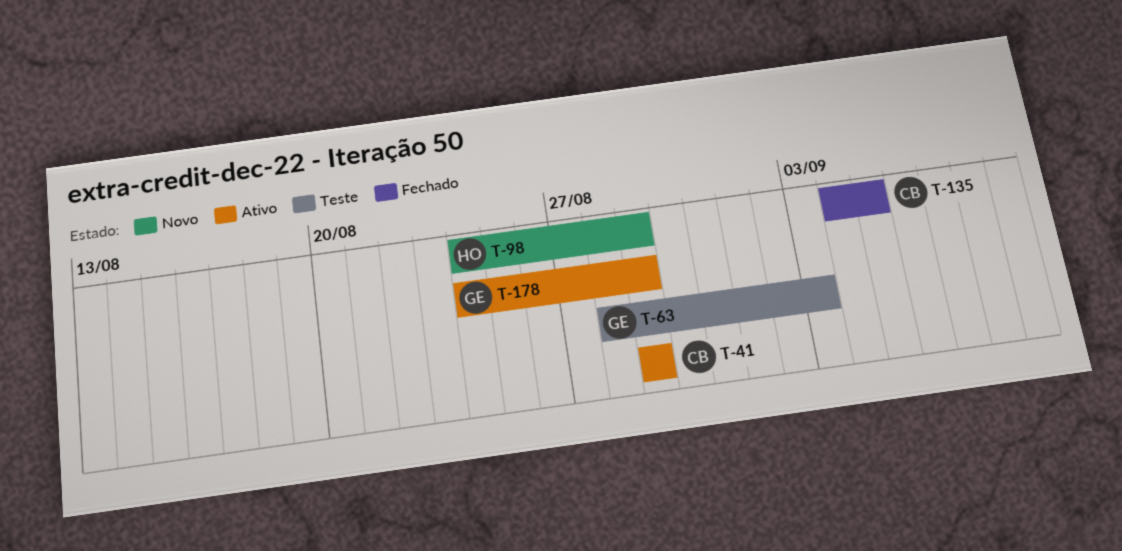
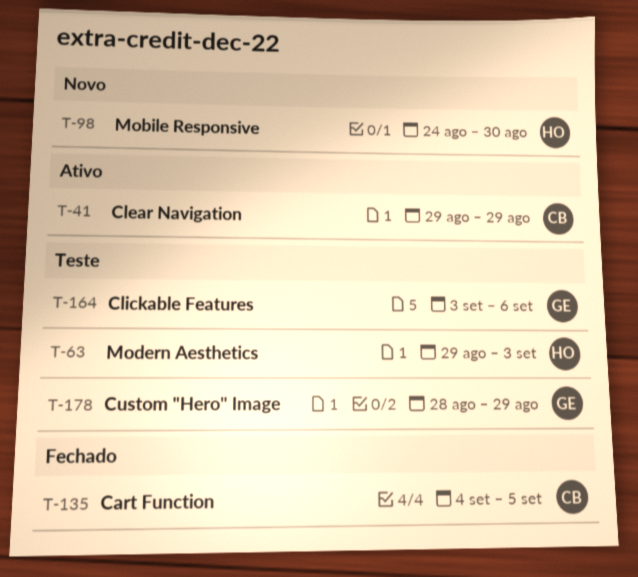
T-63, owner: GE -> HO
T-63, start: Aug 28 -> Aug 29
T-98, due: Aug 29 -> Aug 30
T-164: none -> present
T-178, status: Ativo -> Teste
T-178, start: Aug 24 -> Aug 28

